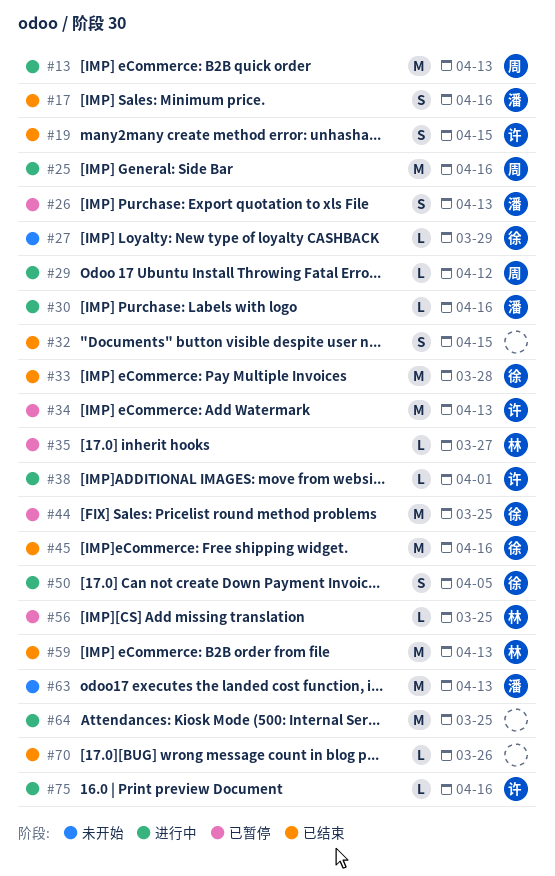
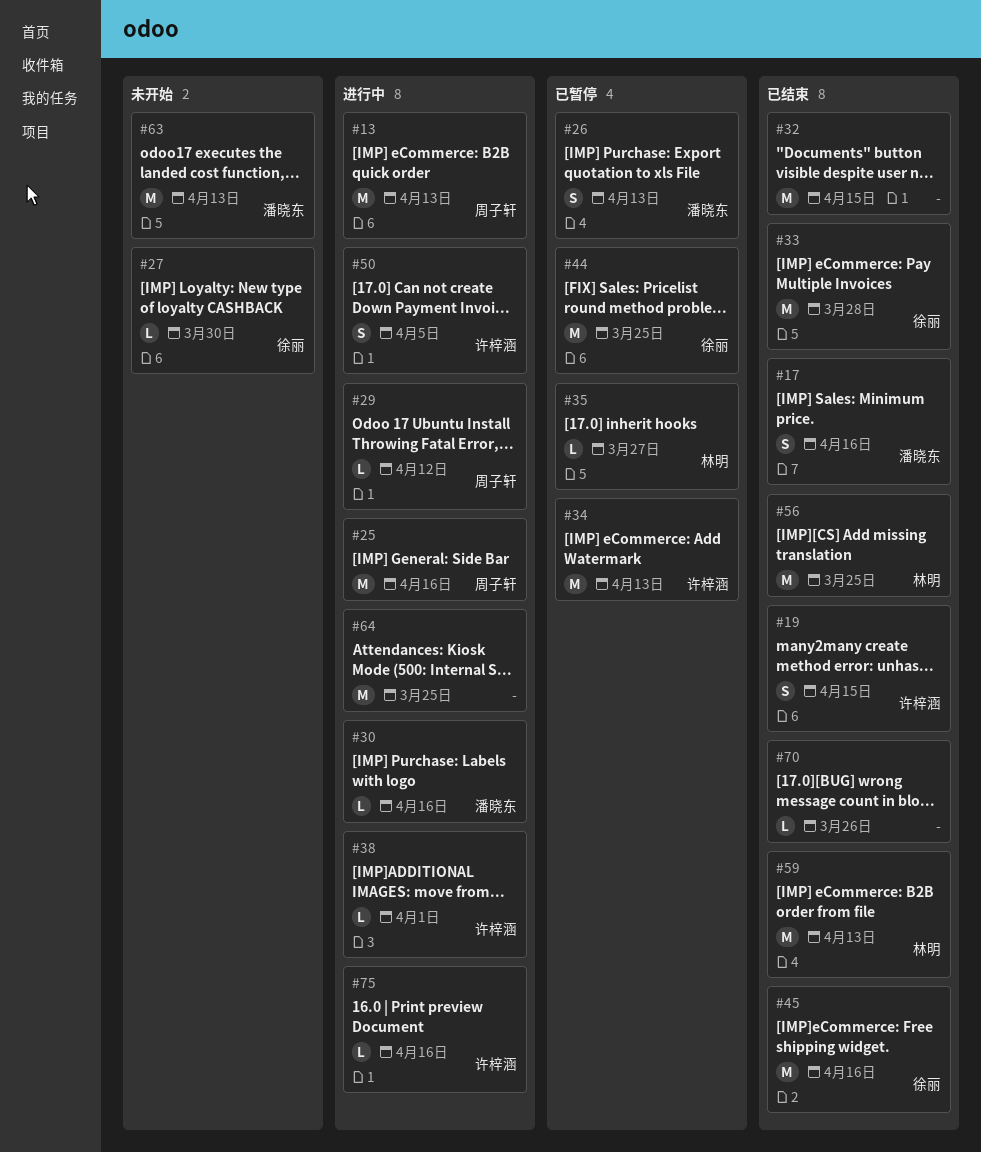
#27, due: Mar 29 -> Mar 30
#32, estimate: S -> M
#50, owner: 徐丽 -> 许梓涵
#56, status: 已暂停 -> 已结束
#56, estimate: L -> M

